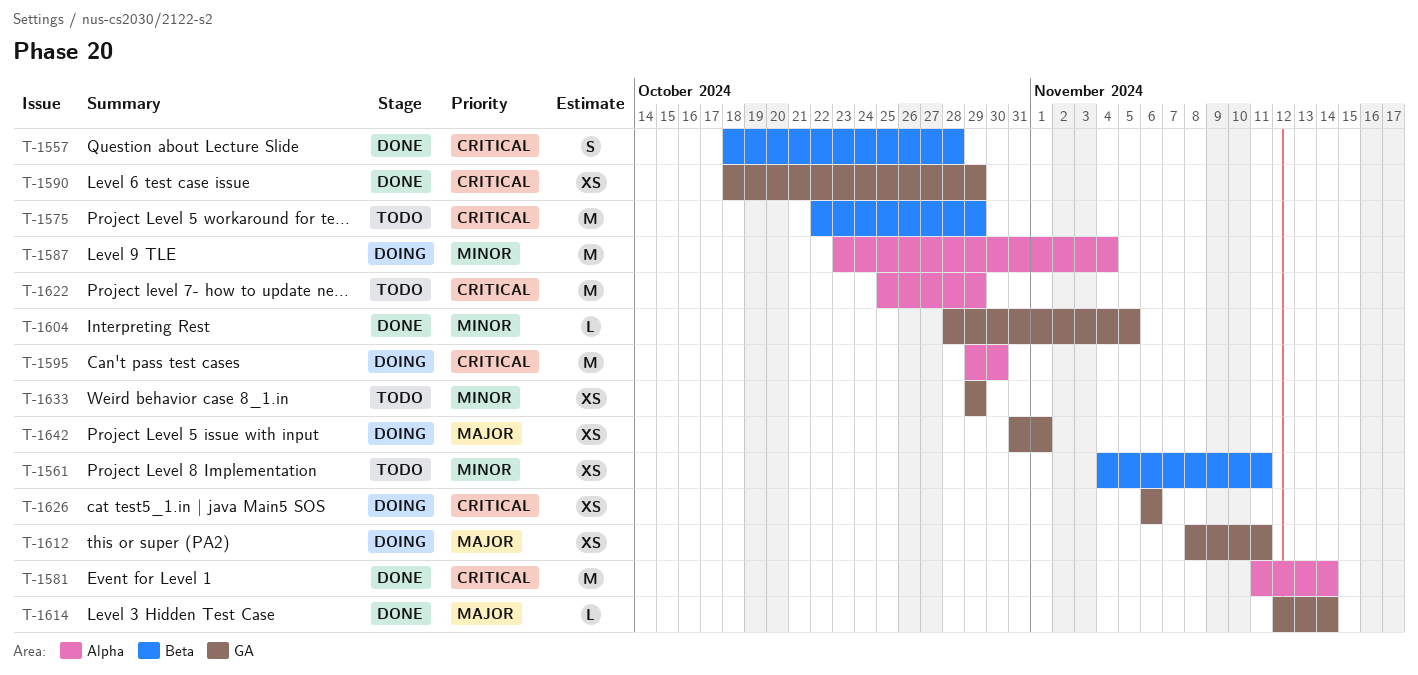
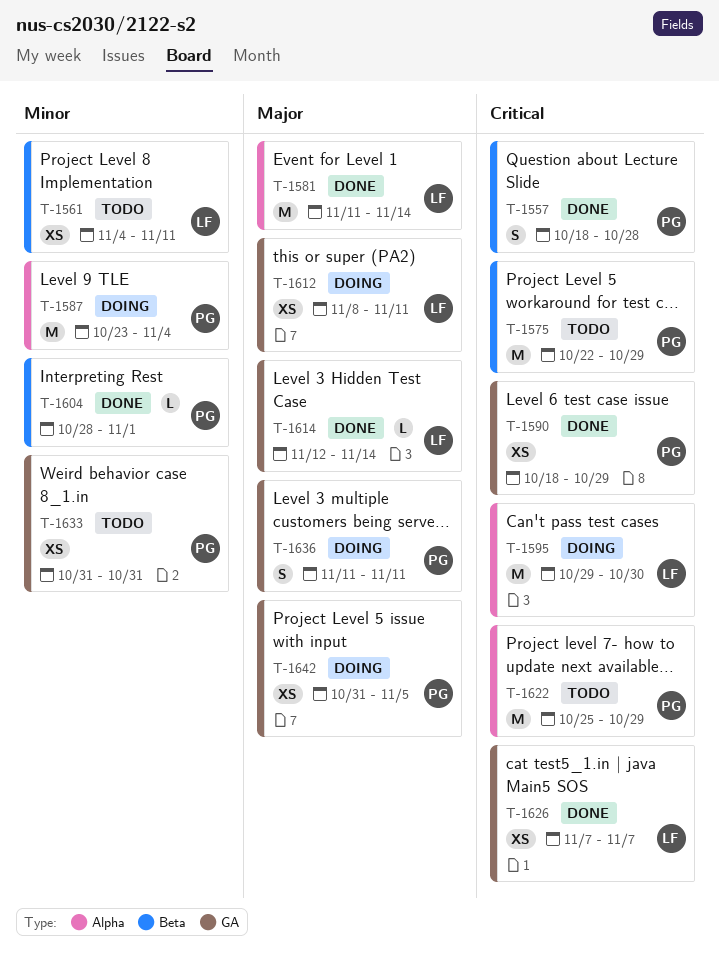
T-1581, priority: Critical -> Major
T-1604, label: GA -> Beta
T-1604, due: Nov 5 -> Nov 1
T-1626, status: Doing -> Done
T-1626, start: Nov 6 -> Nov 7
T-1626, due: Nov 6 -> Nov 7
T-1633, start: Oct 29 -> Oct 31
T-1633, due: Oct 29 -> Oct 31
T-1636: none -> present
T-1642, due: Nov 1 -> Nov 5

